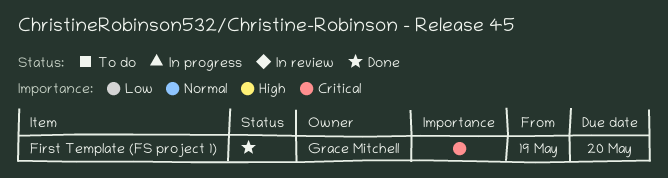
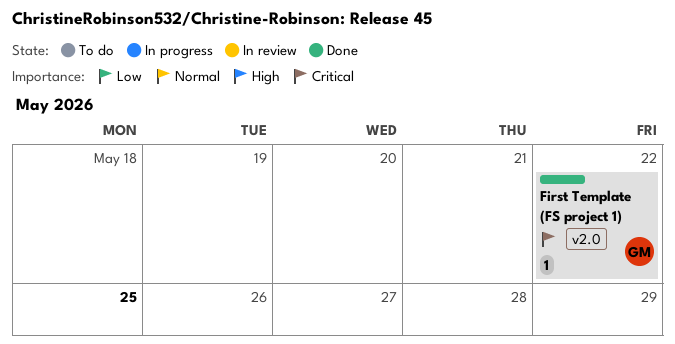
First Template (FS project 1), due: May 20 -> May 22

